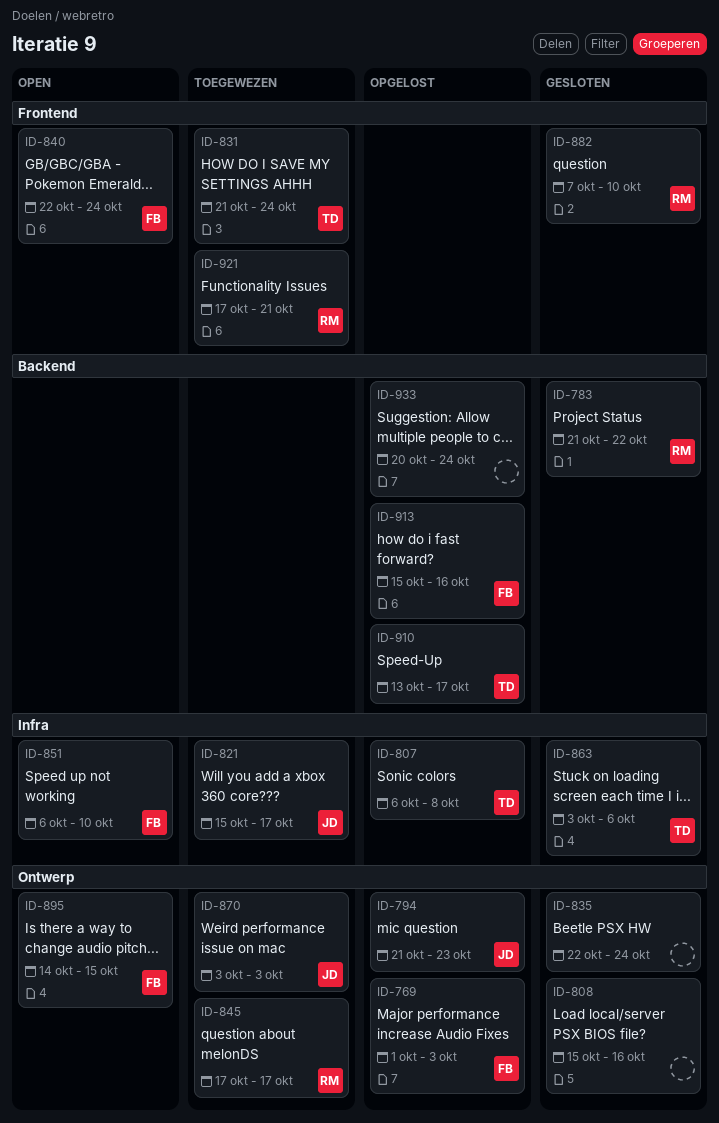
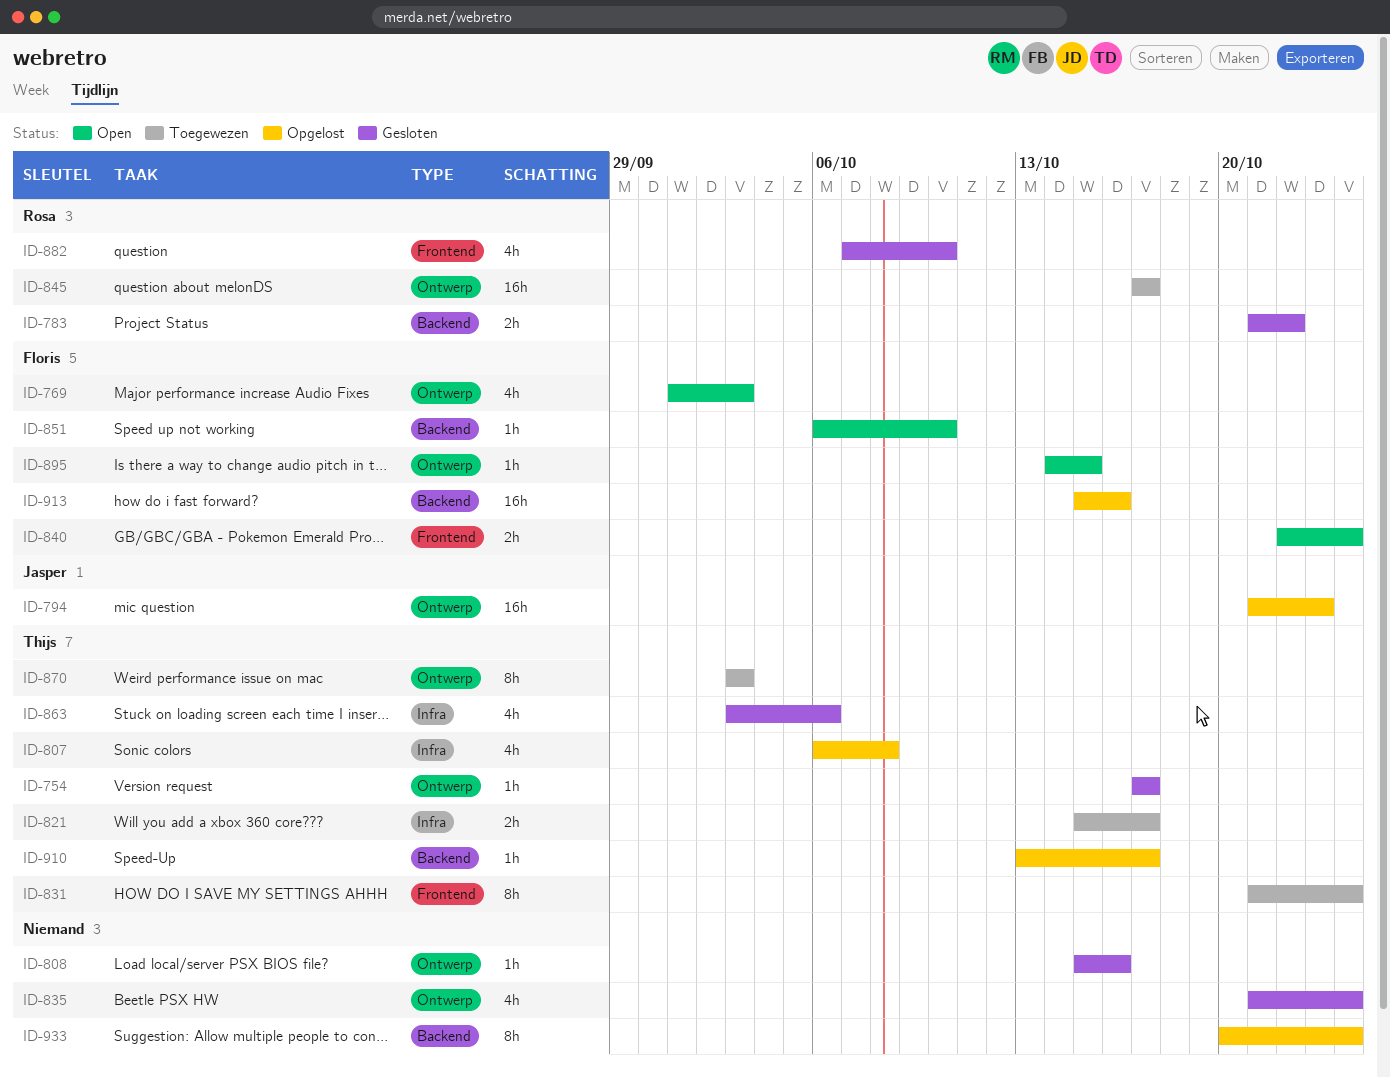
ID-754: none -> present
ID-769, status: Opgelost -> Open
ID-821, owner: Jasper -> Thijs
ID-835, start: Oct 22 -> Oct 21
ID-851, label: Infra -> Backend
ID-870, owner: Jasper -> Thijs
ID-921: present -> none

